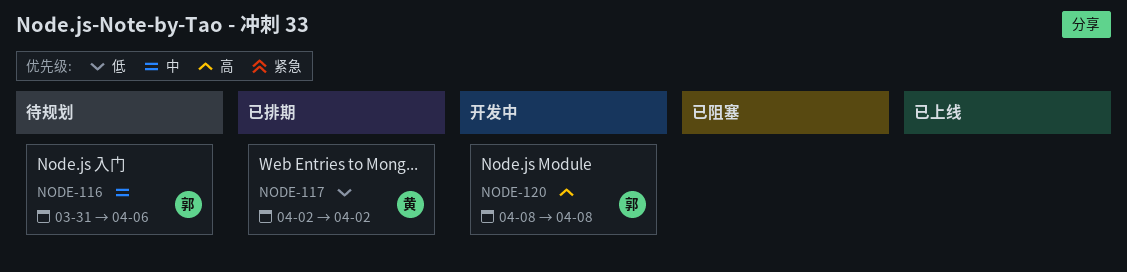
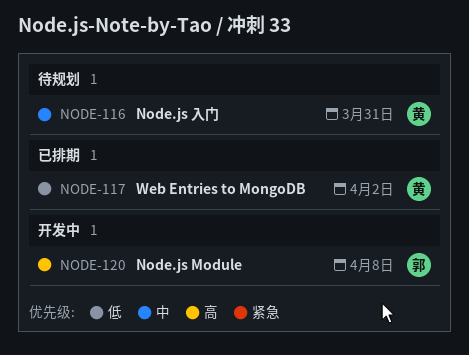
NODE-116, owner: 郭 -> 黄
NODE-116, due: Apr 6 -> Mar 31

